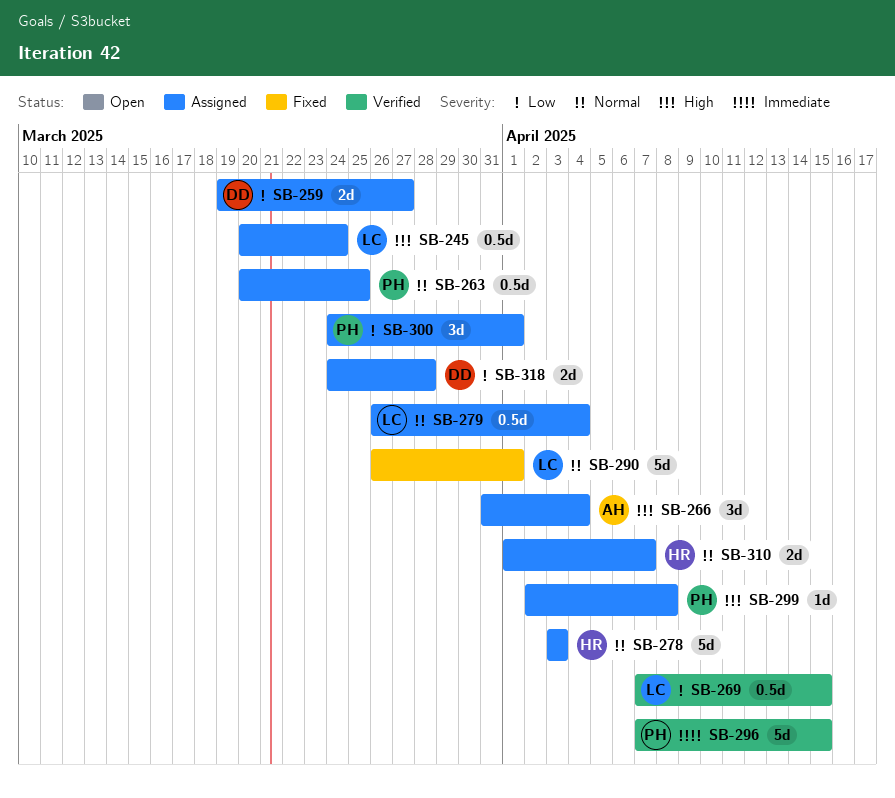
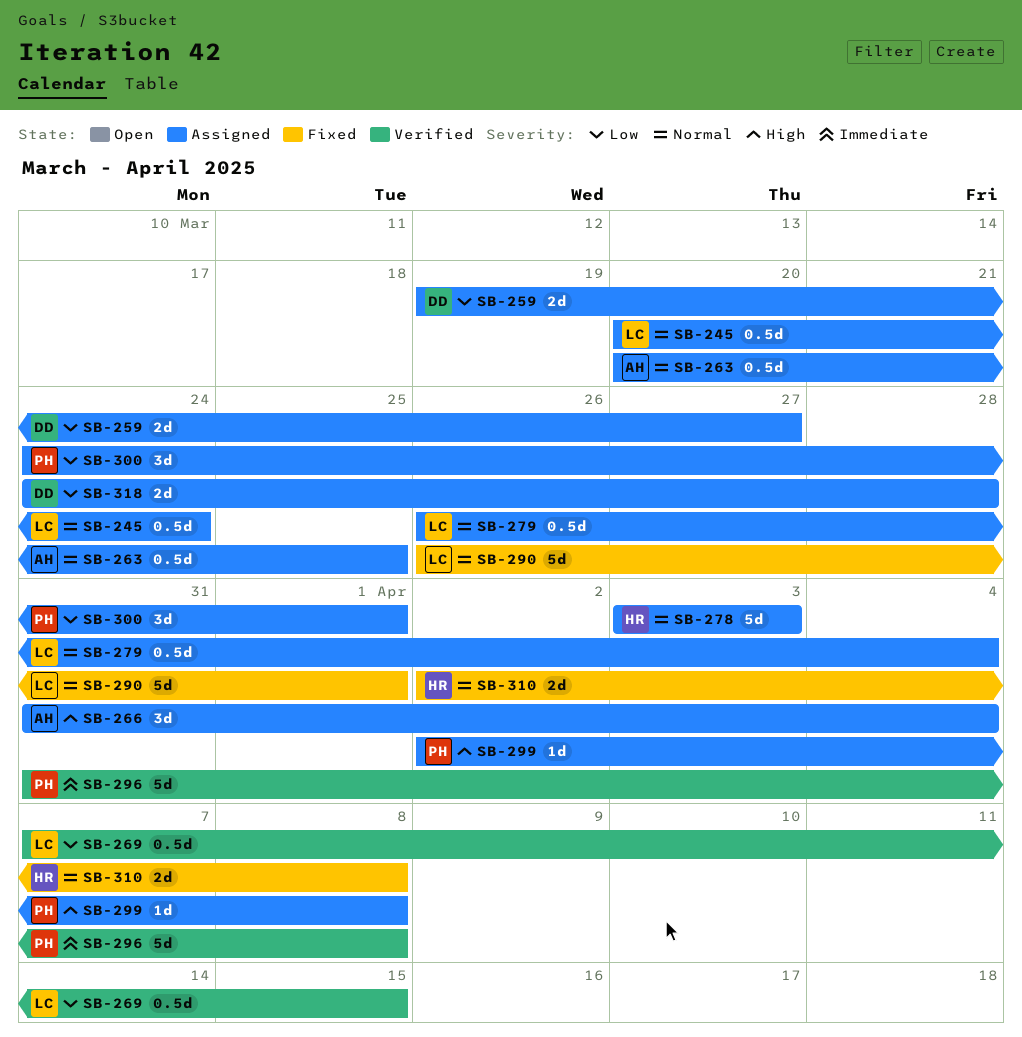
SB-245, priority: High -> Normal
SB-263, owner: PH -> AH
SB-296, start: Apr 7 -> Mar 31
SB-296, due: Apr 15 -> Apr 8
SB-310, status: Assigned -> Fixed
SB-310, start: Apr 1 -> Apr 2
SB-310, due: Apr 7 -> Apr 8

